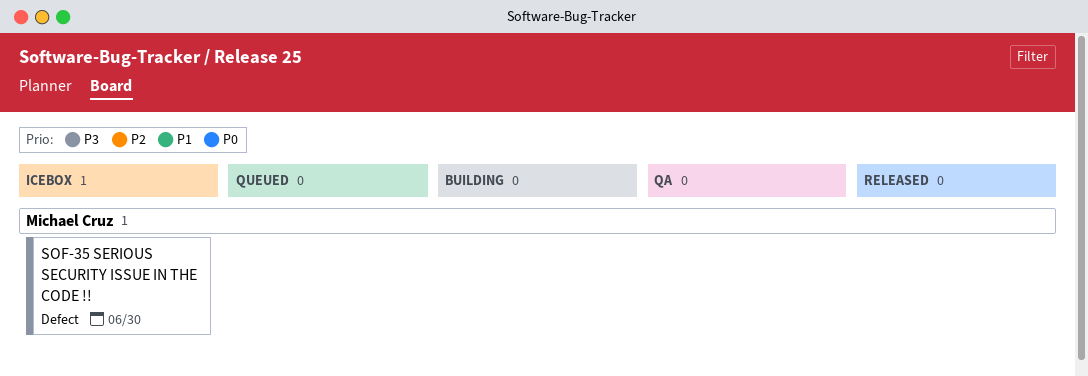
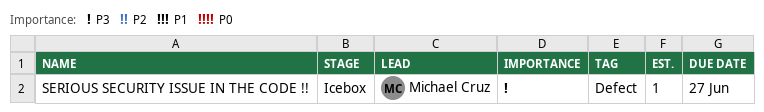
SERIOUS SECURITY ISSUE IN THE CODE !!, due: Jun 30 -> Jun 27

